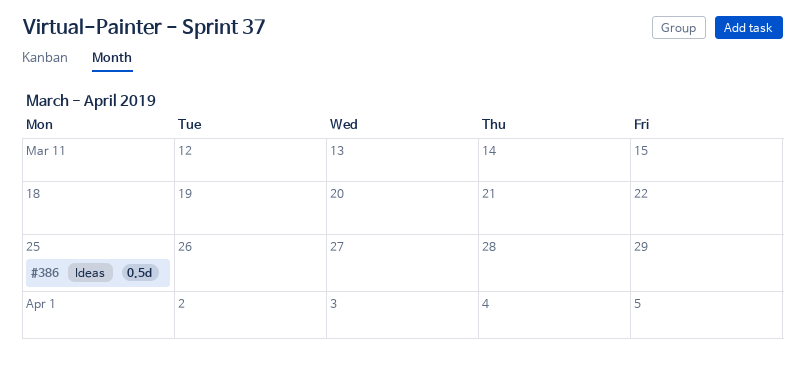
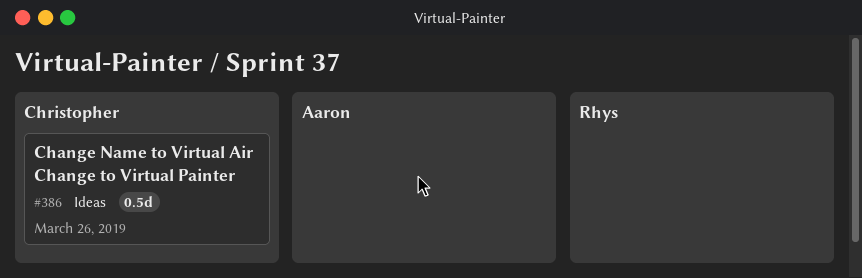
#386, due: Mar 25 -> Mar 26

